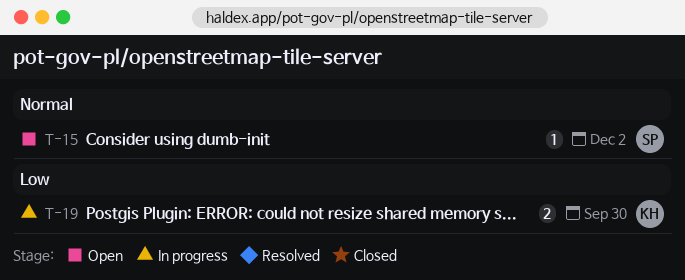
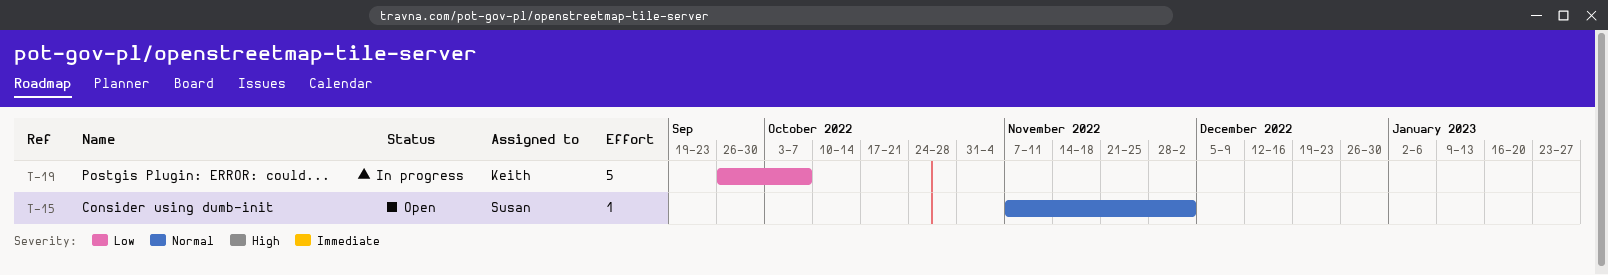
T-19, estimate: 2 -> 5
T-19, due: Sep 30 -> Oct 7

